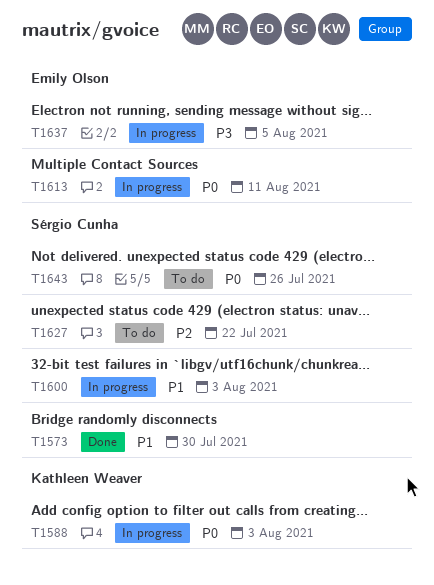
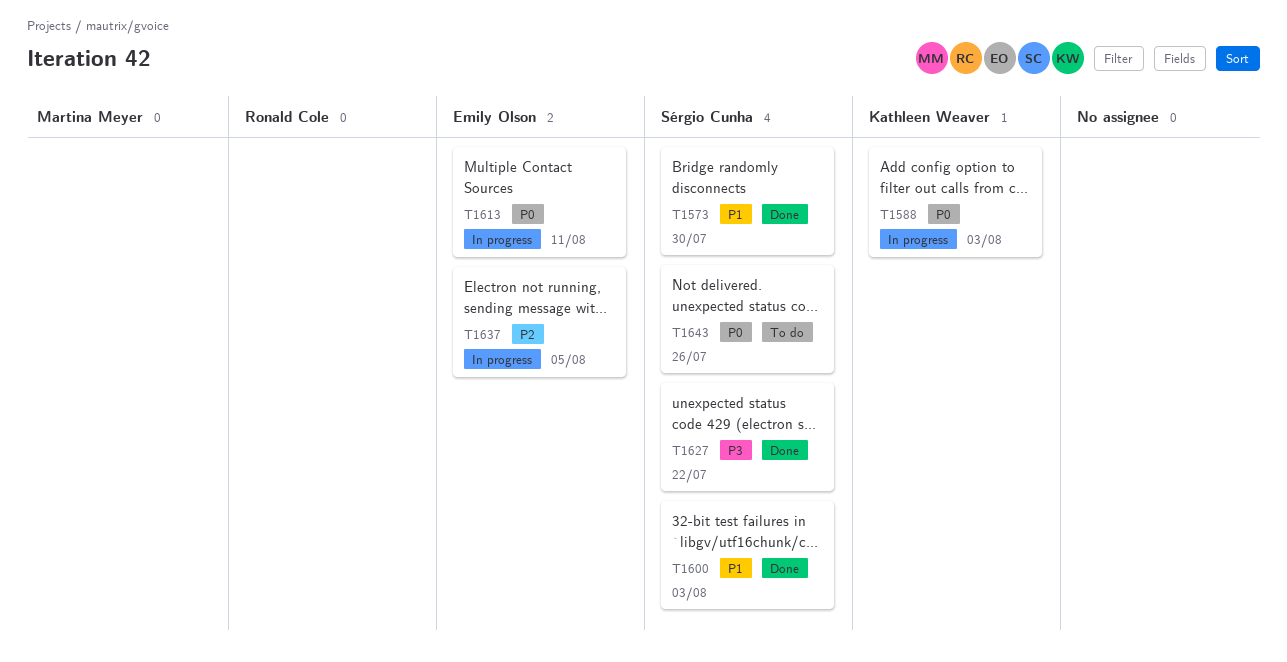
T1600, status: In progress -> Done
T1627, status: To do -> Done
T1627, priority: P2 -> P3
T1637, priority: P3 -> P2

